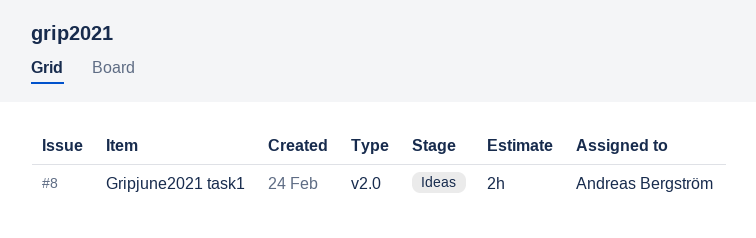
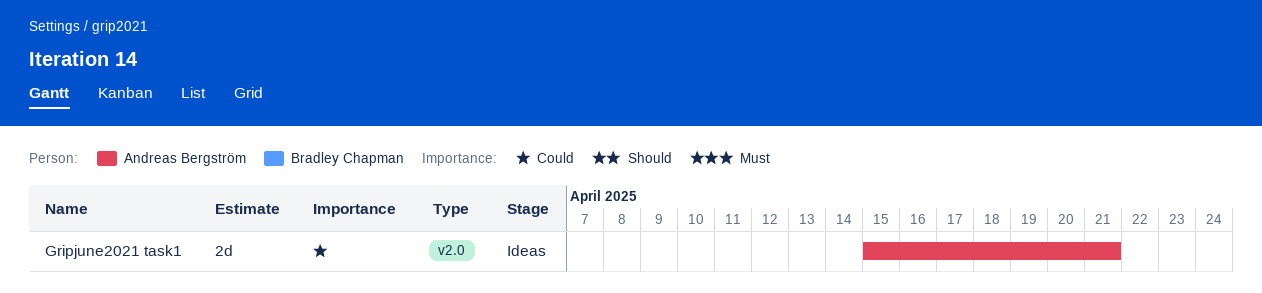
Gripjune2021 task1, estimate: 2h -> 2d

